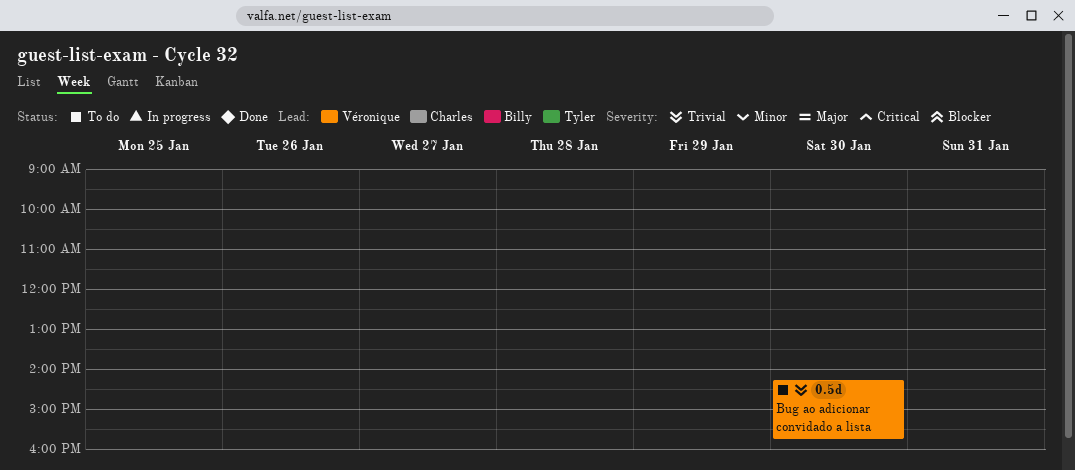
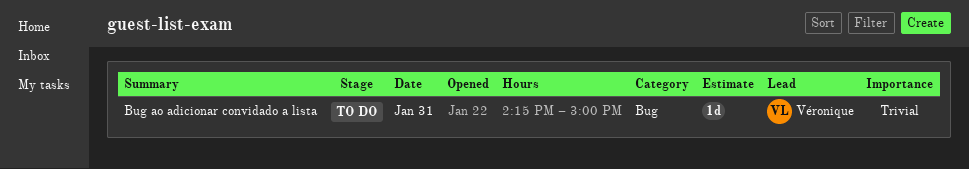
Bug ao adicionar convidado a lista, estimate: 0.5d -> 1d
Bug ao adicionar convidado a lista, day: Jan 30 -> Jan 31
Bug ao adicionar convidado a lista, ends: 15:45 -> 15:00

